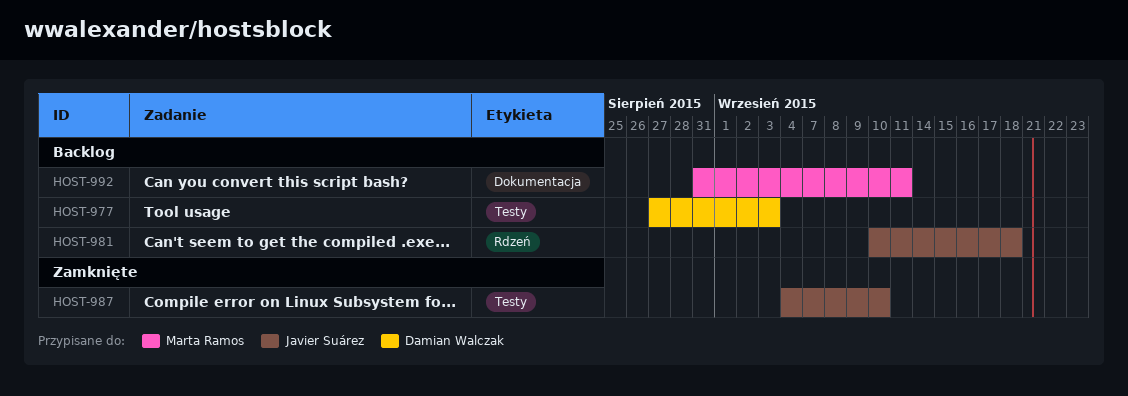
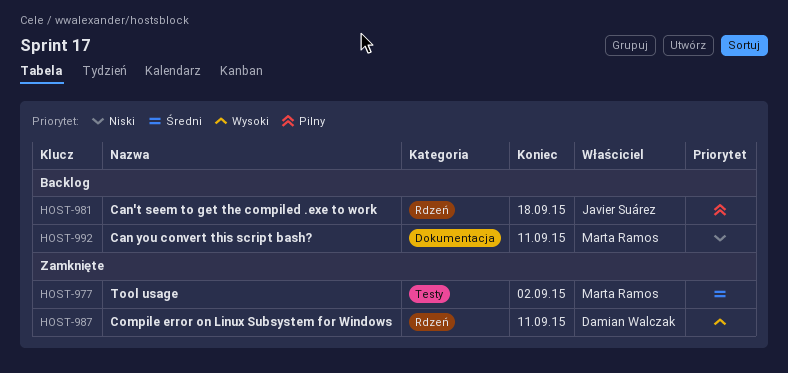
HOST-977, status: Backlog -> Zamknięte
HOST-977, owner: Damian Walczak -> Marta Ramos
HOST-977, due: Sep 3 -> Sep 2
HOST-987, owner: Javier Suárez -> Damian Walczak
HOST-987, label: Testy -> Rdzeń
HOST-987, due: Sep 10 -> Sep 11

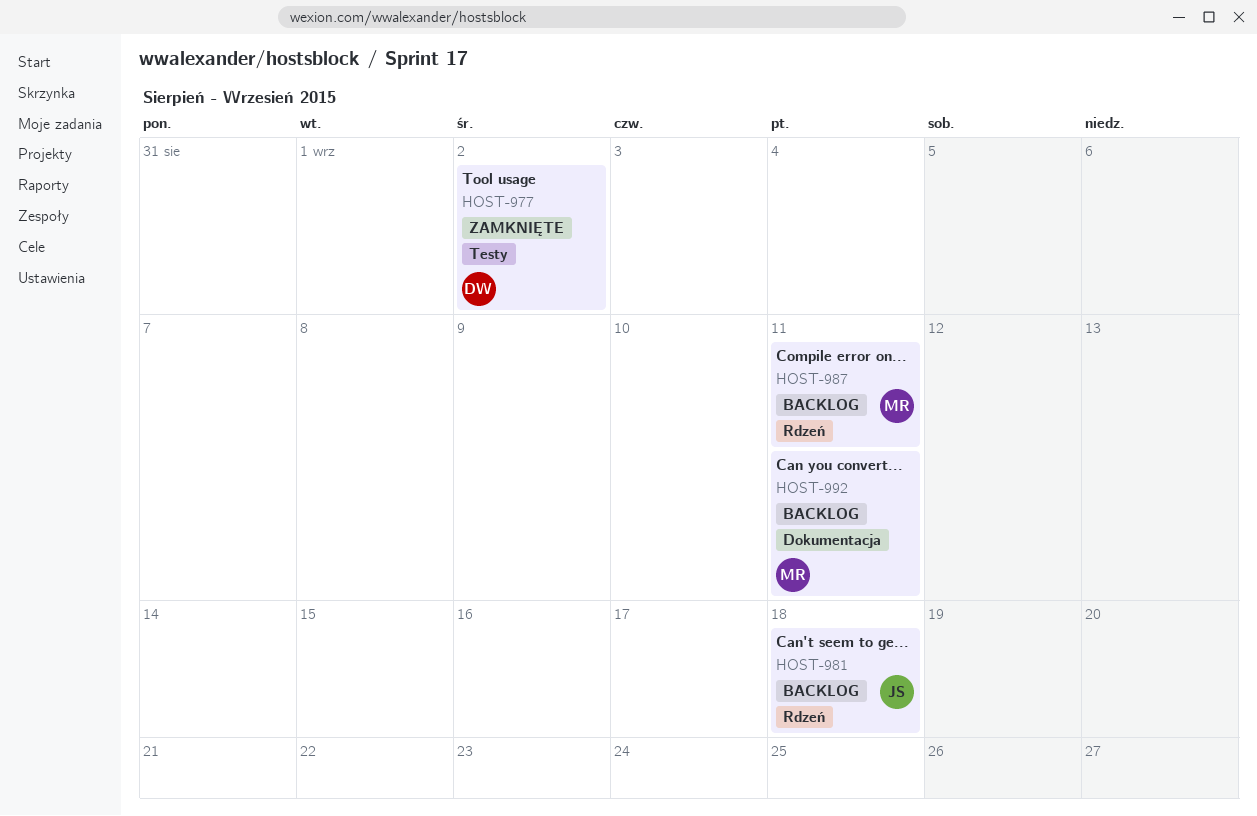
HOST-977, owner: Marta Ramos -> Damian Walczak
HOST-987, status: Zamknięte -> Backlog
HOST-987, owner: Damian Walczak -> Marta Ramos

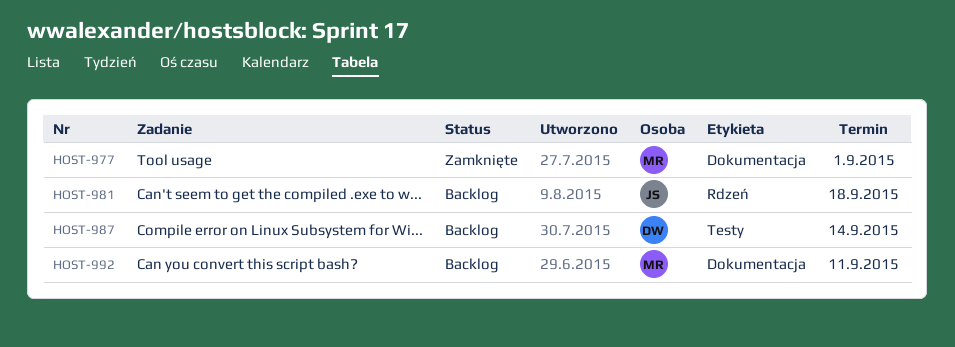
HOST-977, owner: DW -> MR
HOST-977, label: Testy -> Dokumentacja
HOST-977, due: Sep 2 -> Sep 1
HOST-987, owner: MR -> DW
HOST-987, label: Rdzeń -> Testy
HOST-987, due: Sep 11 -> Sep 14

